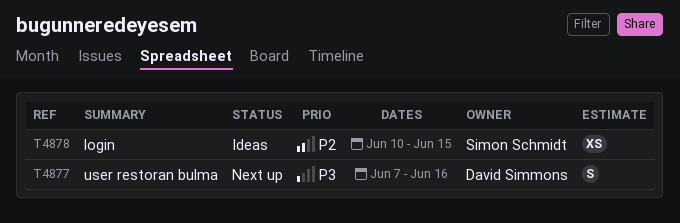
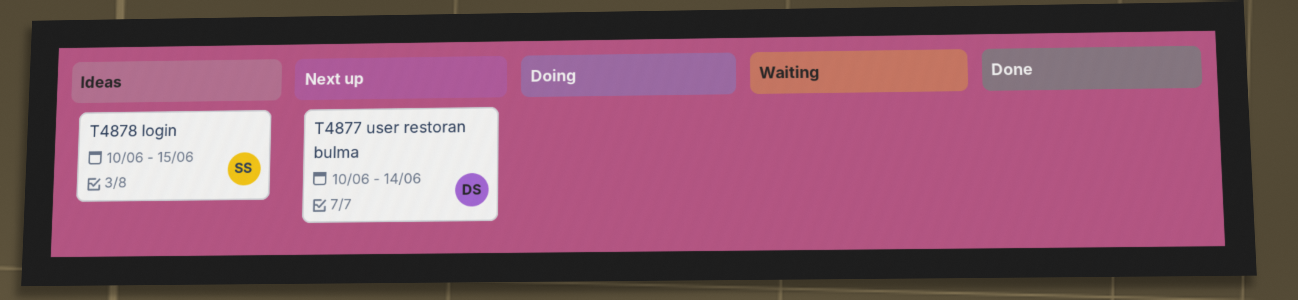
T4877, start: Jun 7 -> Jun 10
T4877, due: Jun 16 -> Jun 14

